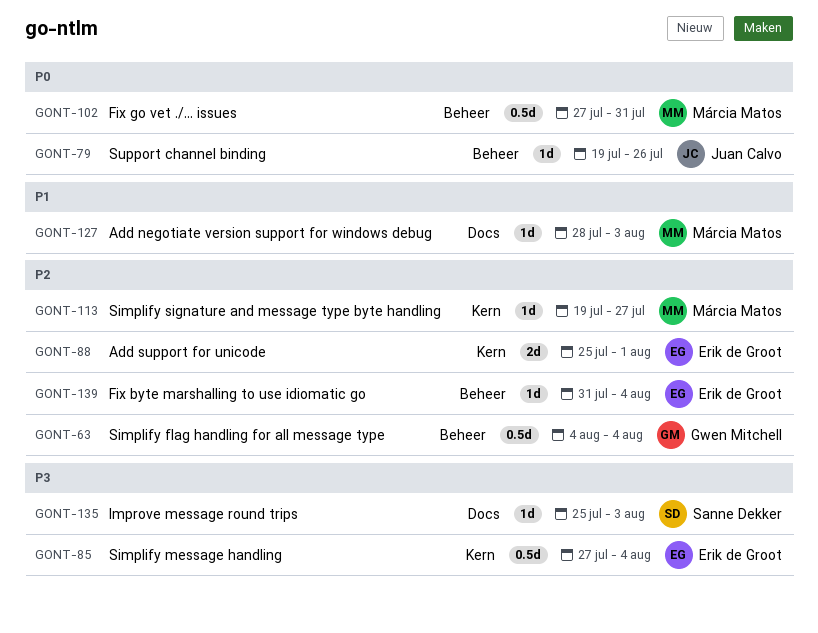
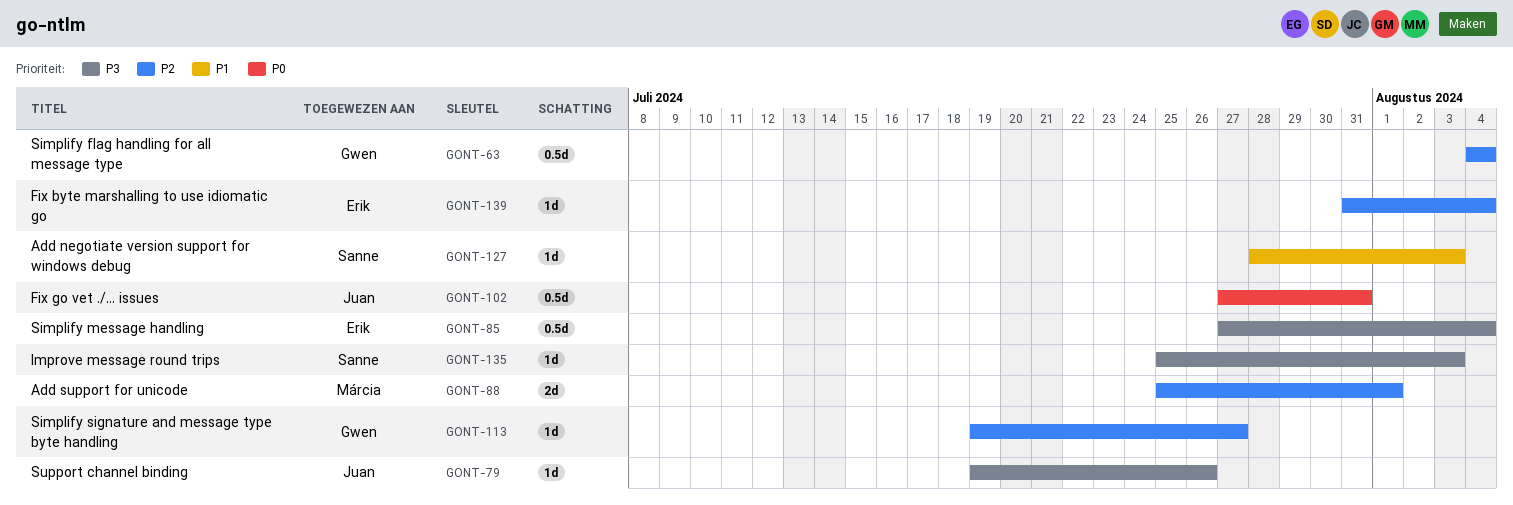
GONT-79, priority: P0 -> P3
GONT-88, owner: Erik de Groot -> Márcia Matos
GONT-102, owner: Márcia Matos -> Juan Calvo
GONT-113, owner: Márcia Matos -> Gwen Mitchell
GONT-127, owner: Márcia Matos -> Sanne Dekker

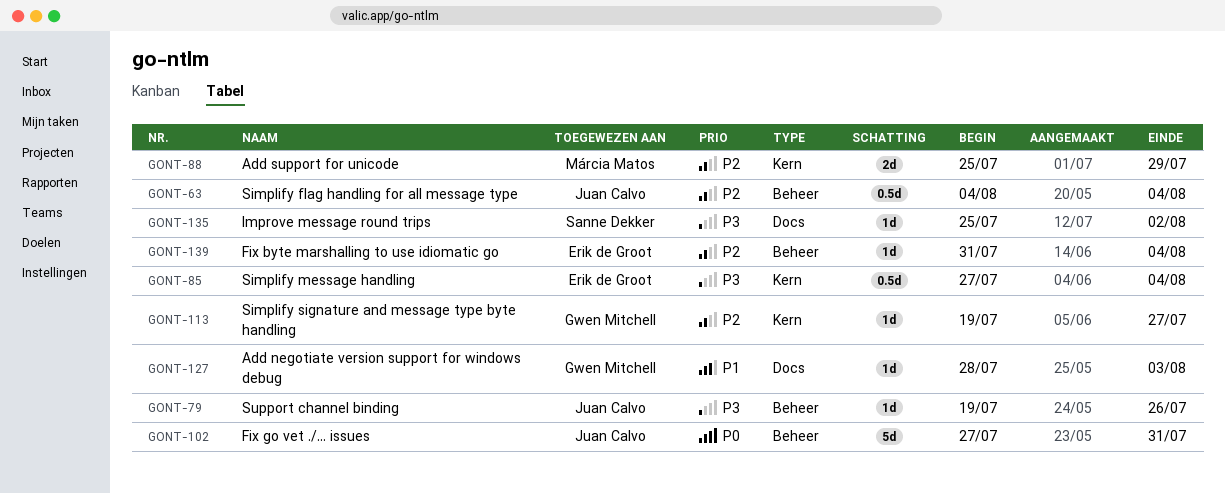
GONT-63, owner: Gwen Mitchell -> Juan Calvo
GONT-88, due: Aug 1 -> Jul 29
GONT-102, estimate: 0.5d -> 5d
GONT-127, owner: Sanne Dekker -> Gwen Mitchell
GONT-135, due: Aug 3 -> Aug 2

